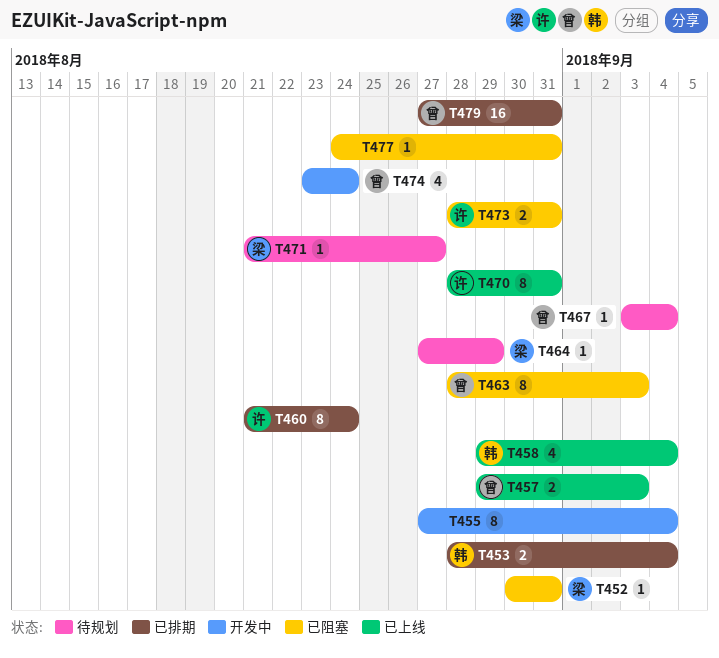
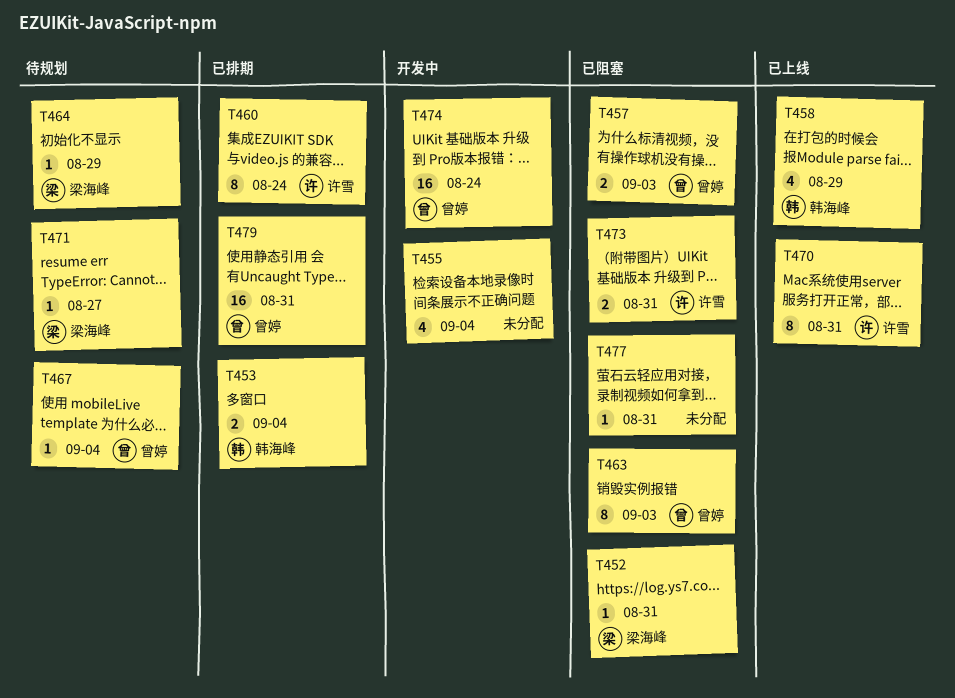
T455, estimate: 8 -> 4
T457, status: 已上线 -> 已阻塞
T458, due: Sep 4 -> Aug 29
T474, estimate: 4 -> 16

